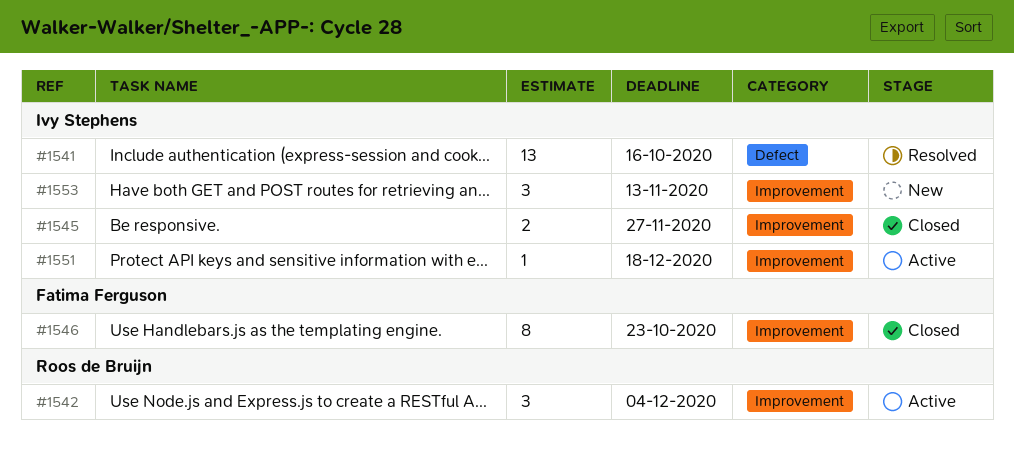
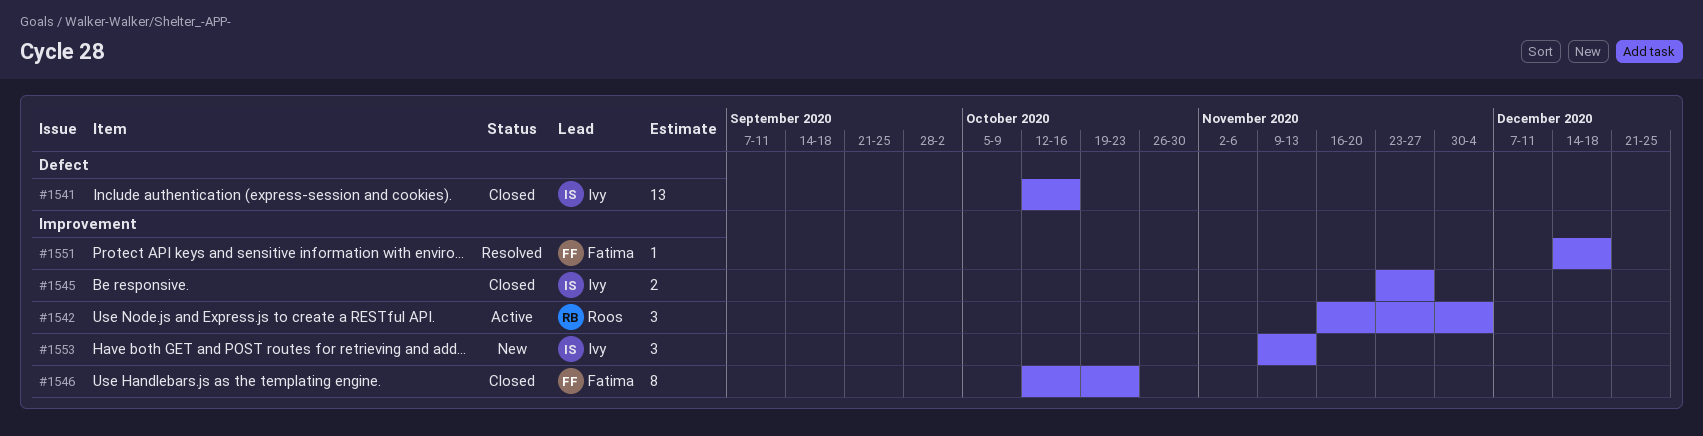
#1541, status: Resolved -> Closed
#1551, status: Active -> Resolved
#1551, owner: Ivy Stephens -> Fatima Ferguson

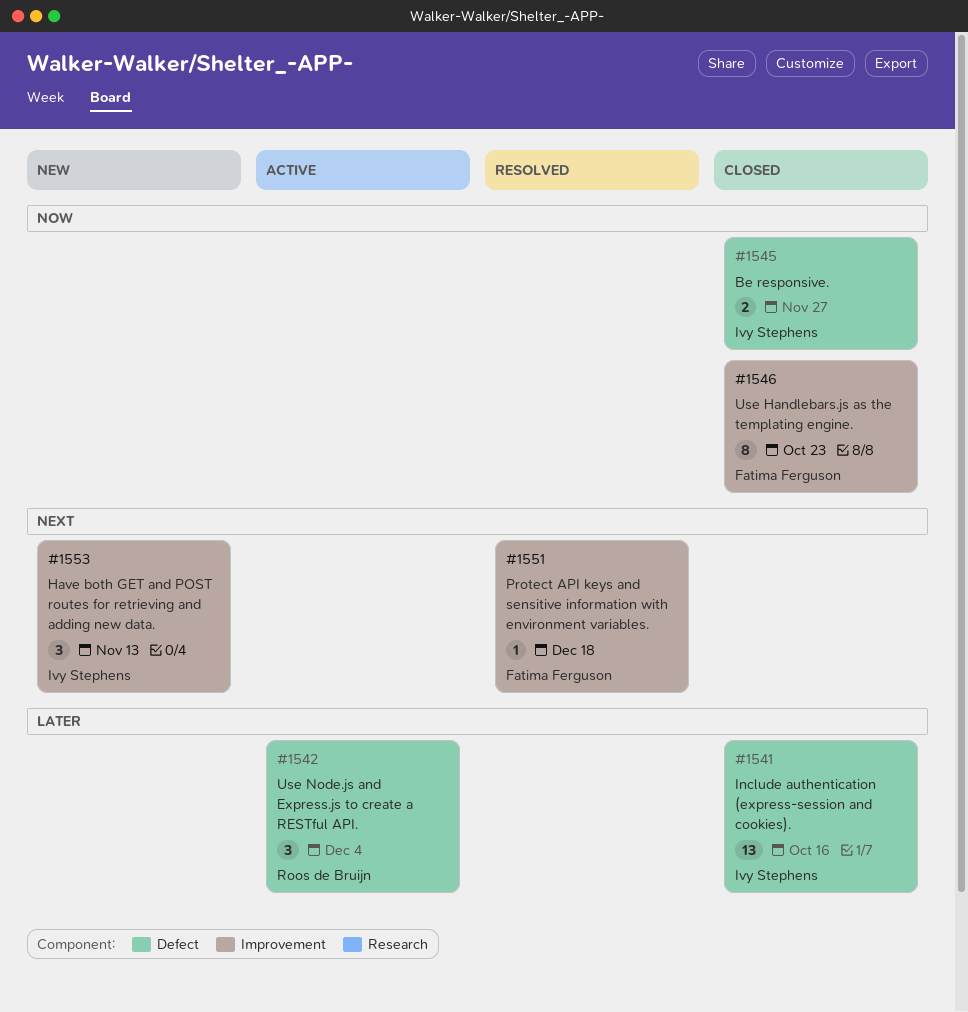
#1542, label: Improvement -> Defect
#1545, label: Improvement -> Defect

